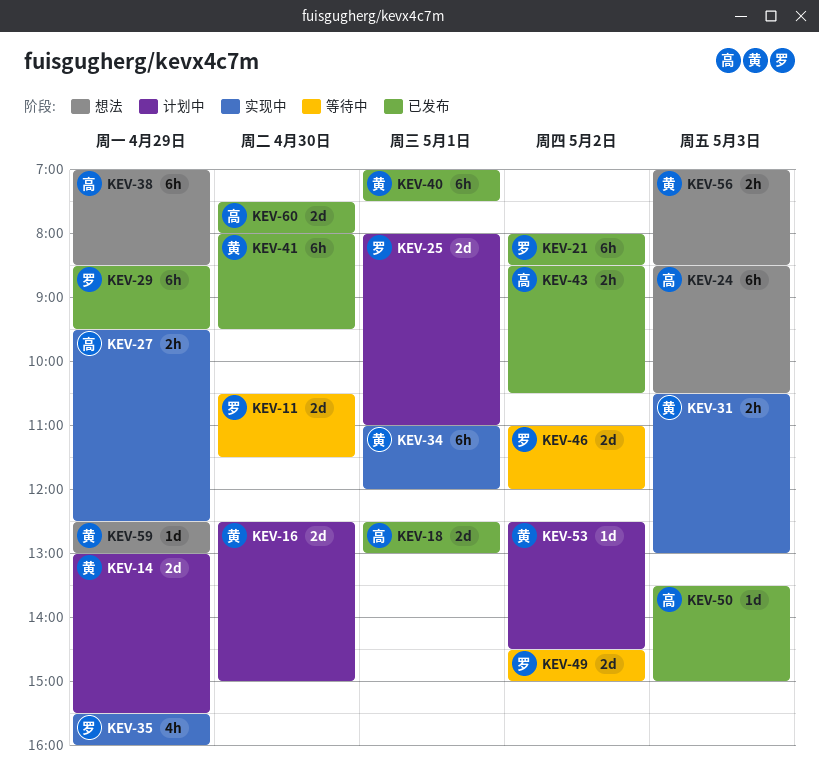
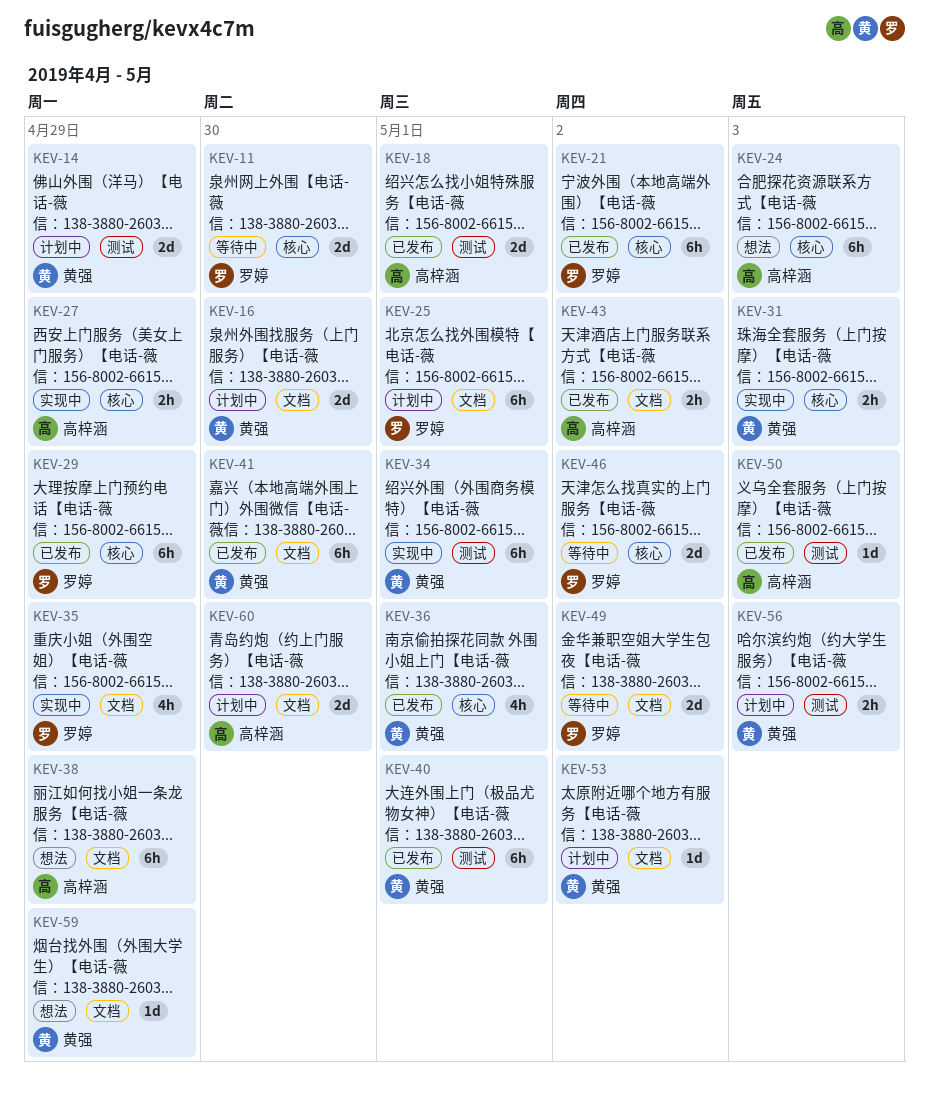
KEV-25, estimate: 2d -> 6h
KEV-36: none -> present
KEV-56, status: 想法 -> 计划中
KEV-60, status: 已发布 -> 计划中

